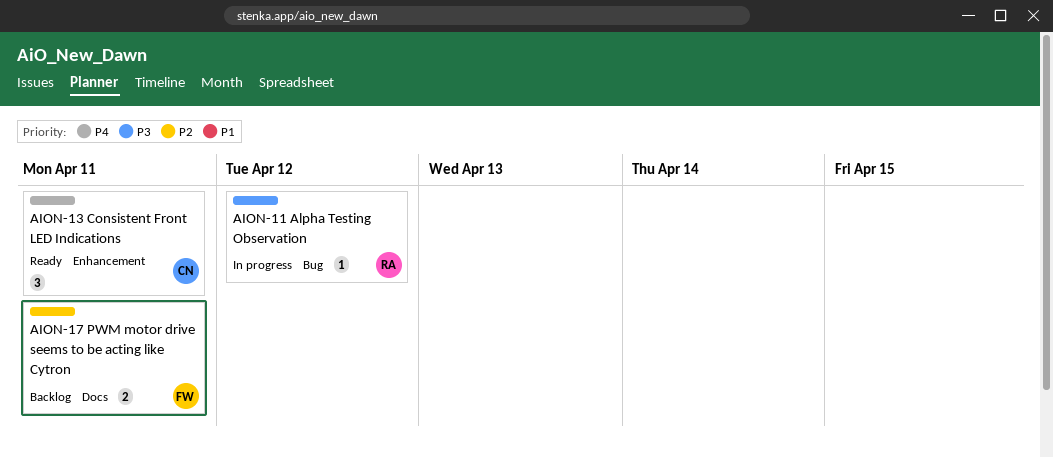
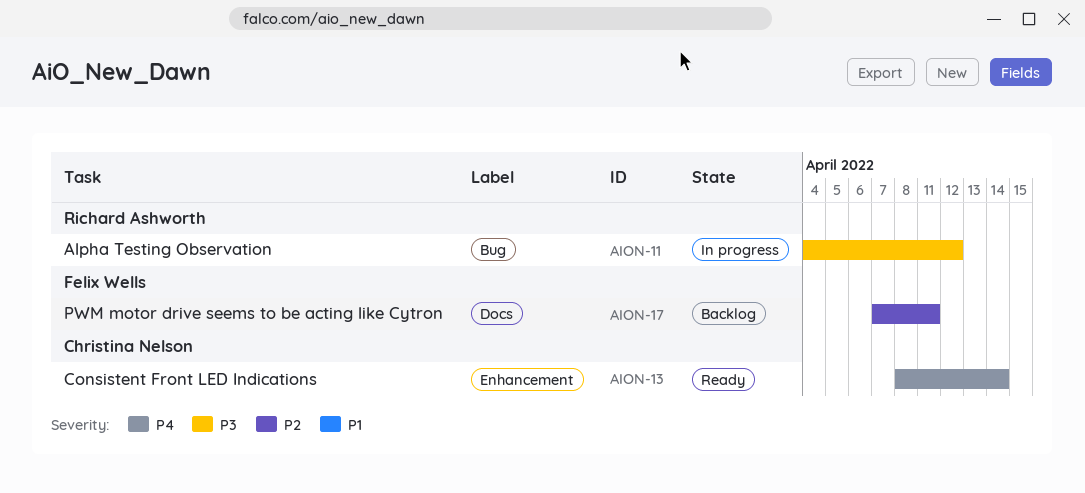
AION-13, due: Apr 11 -> Apr 14

